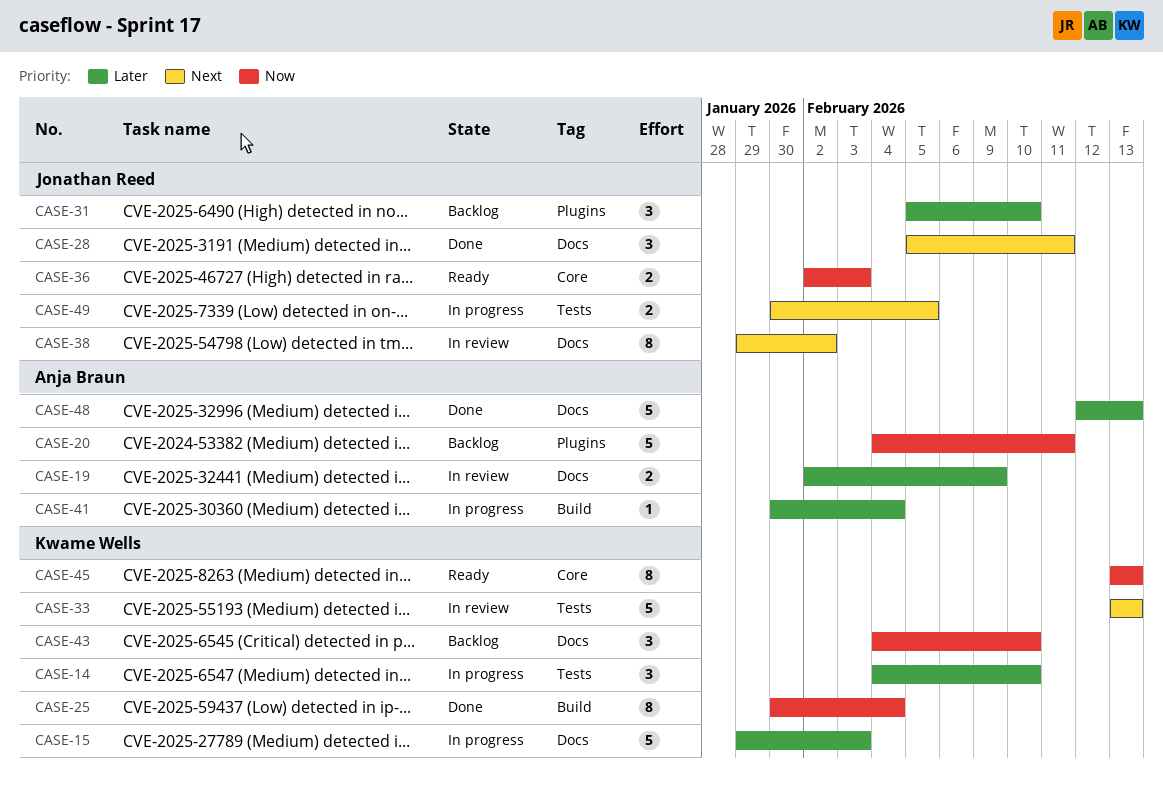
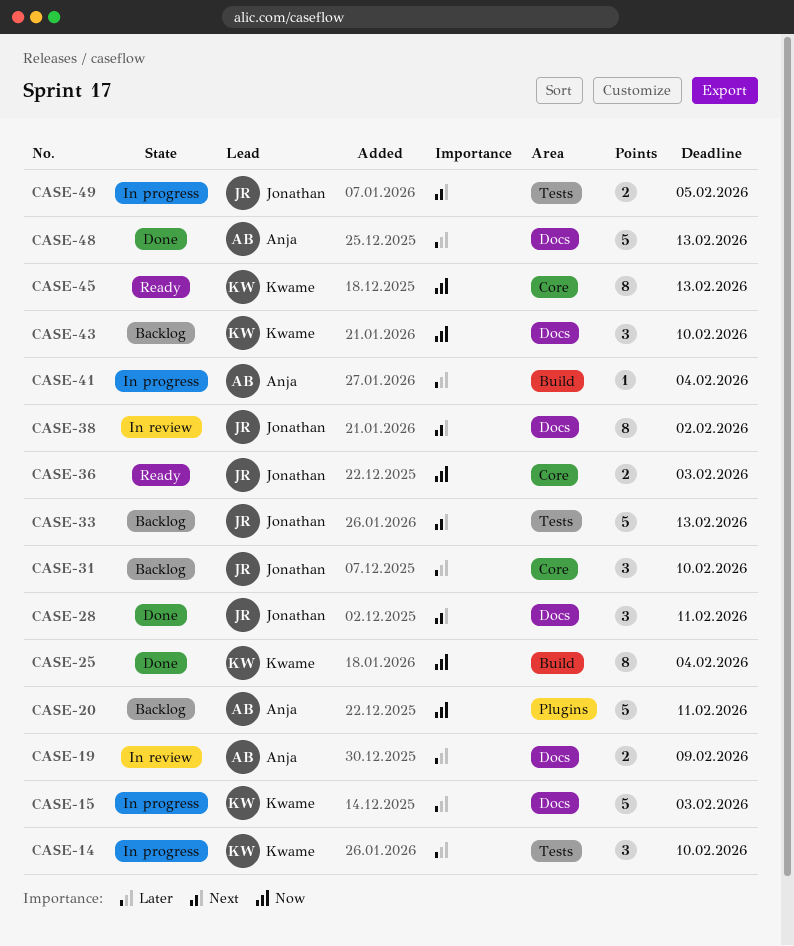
CASE-31, label: Plugins -> Core
CASE-33, status: In review -> Backlog
CASE-33, owner: Kwame Wells -> Jonathan Reed

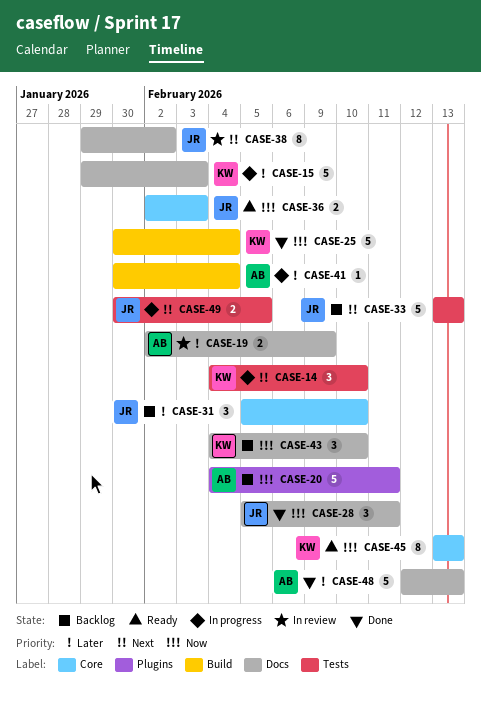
CASE-14, priority: Later -> Next
CASE-25, estimate: 8 -> 5
CASE-28, priority: Next -> Now

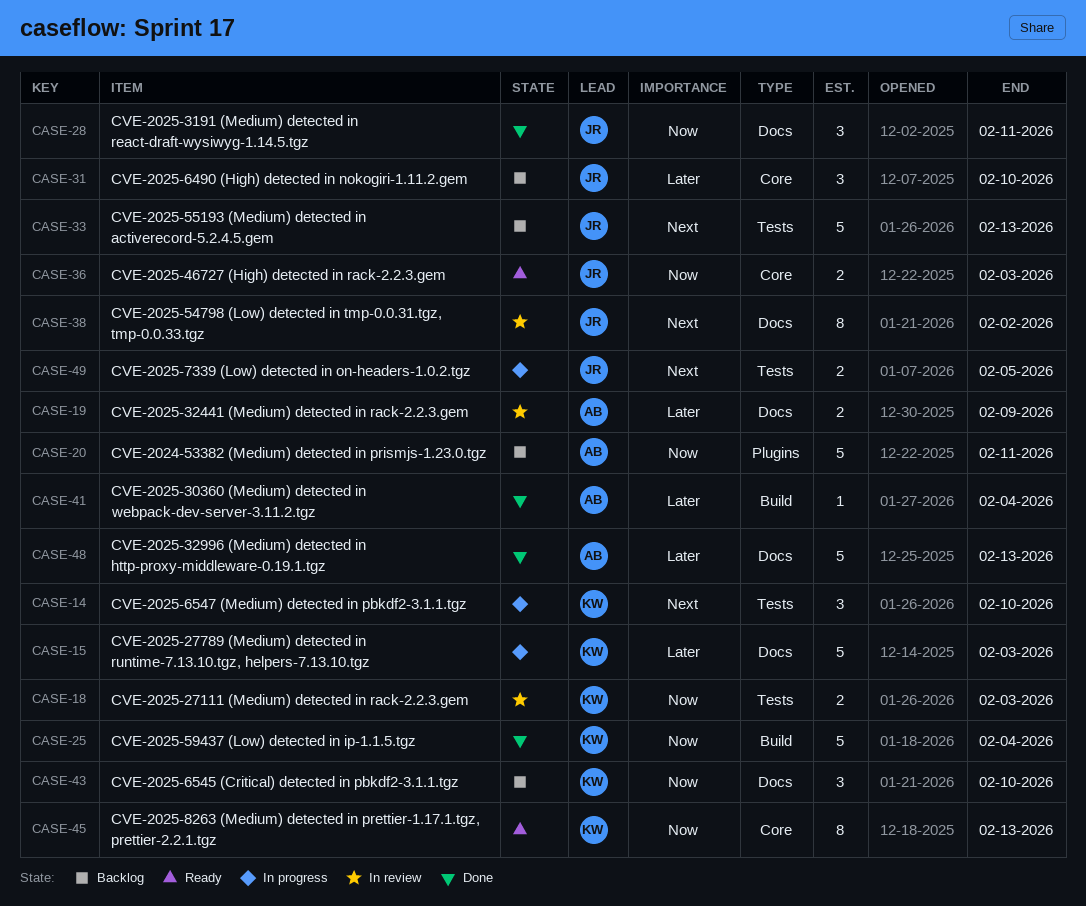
CASE-18: none -> present
CASE-41, status: In progress -> Done

